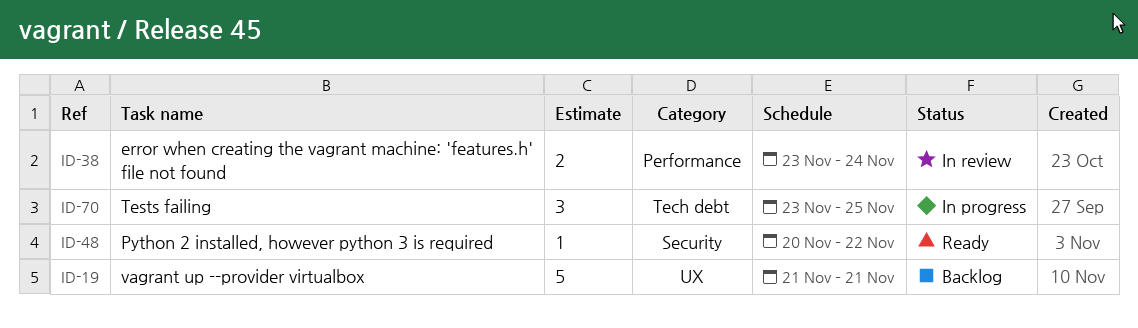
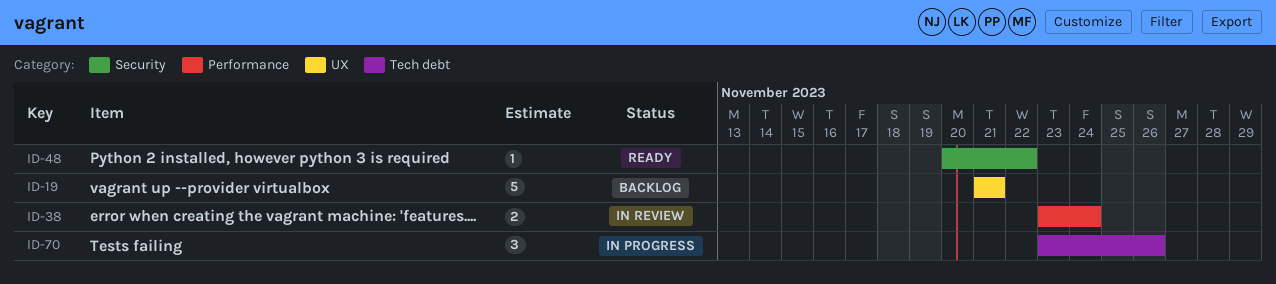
ID-70, due: Nov 25 -> Nov 26

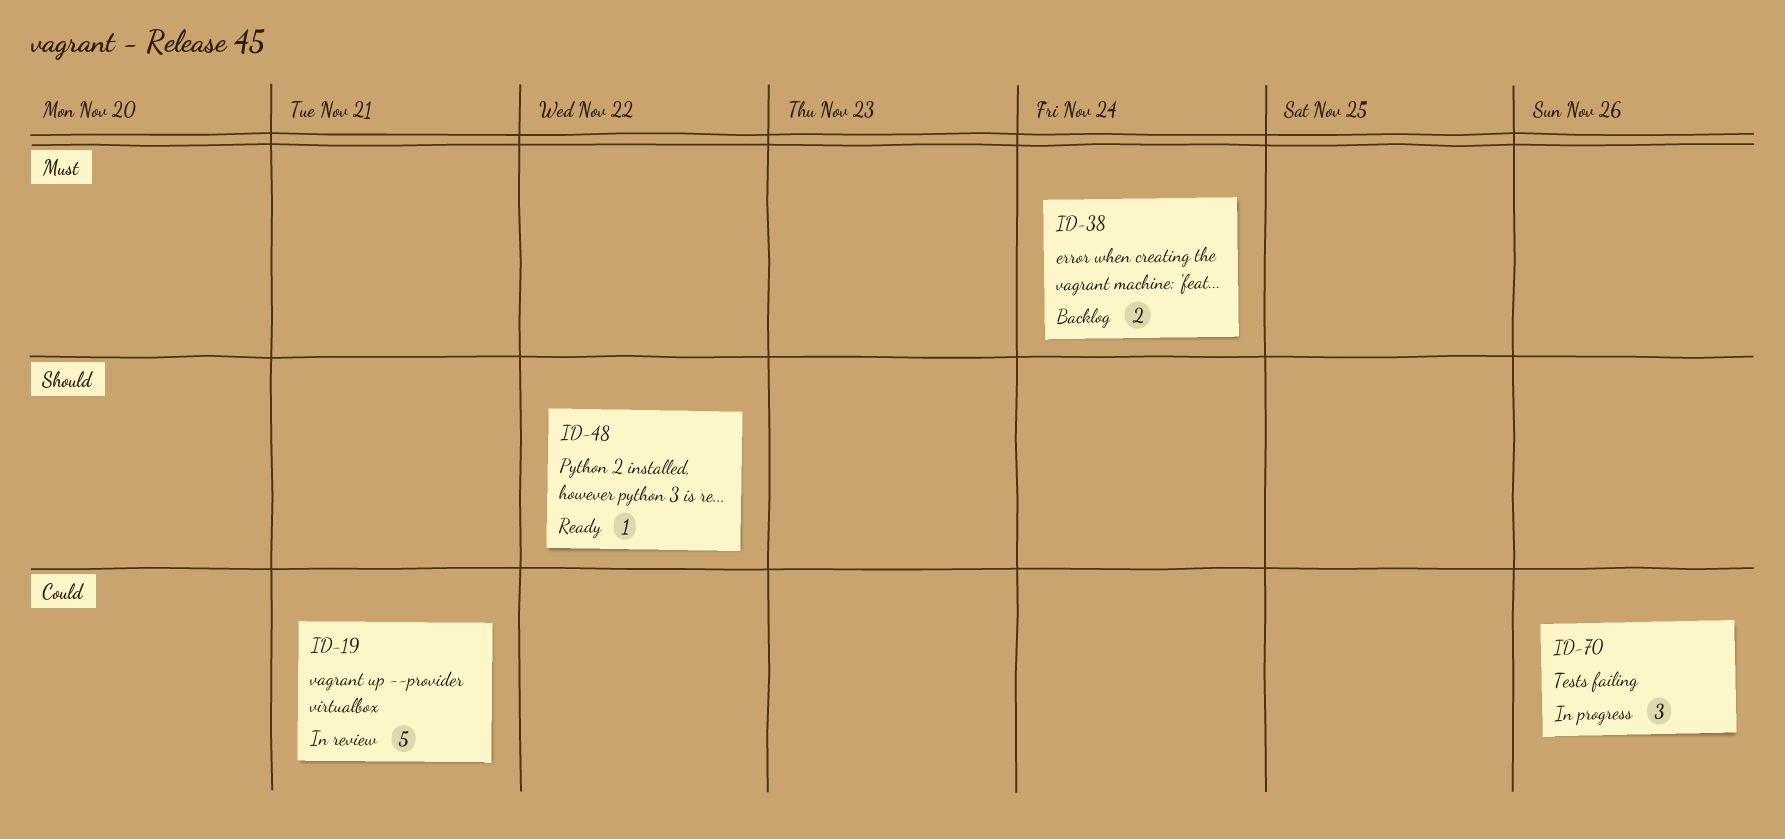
ID-19, status: Backlog -> In review
ID-38, status: In review -> Backlog

